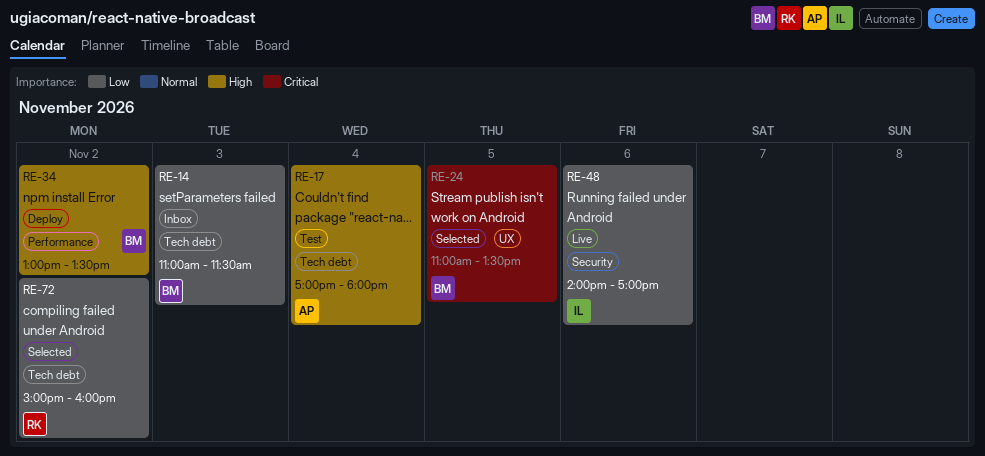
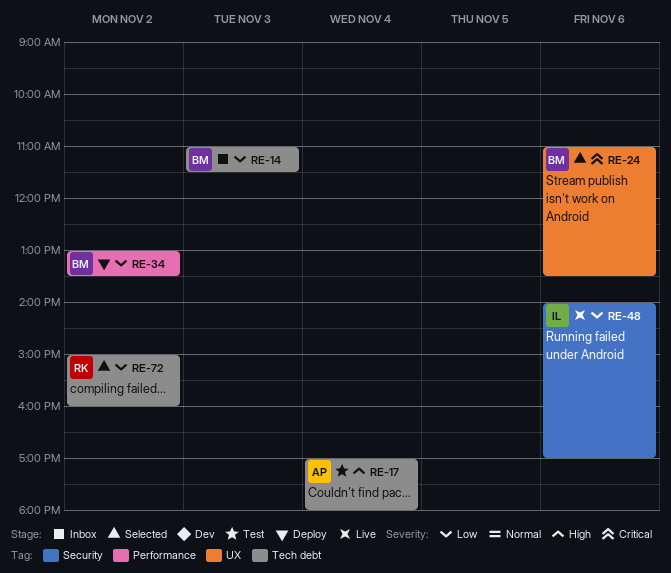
RE-24, day: Nov 5 -> Nov 6
RE-34, priority: High -> Low

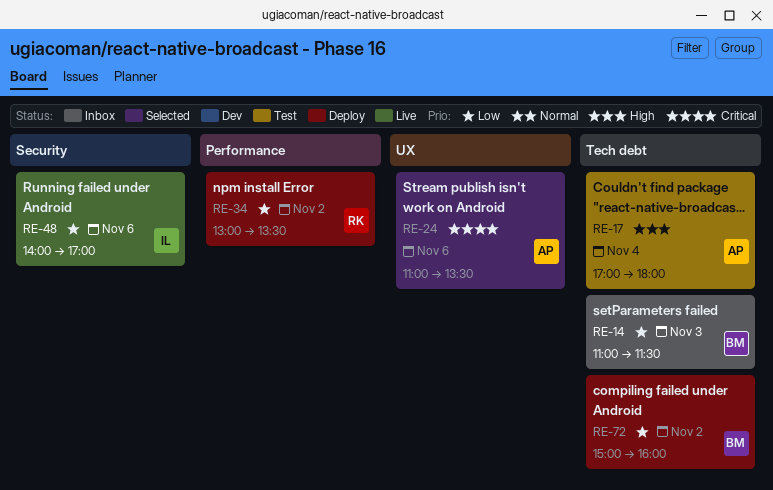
RE-24, owner: BM -> AP
RE-34, owner: BM -> RK
RE-72, status: Selected -> Deploy
RE-72, owner: RK -> BM

